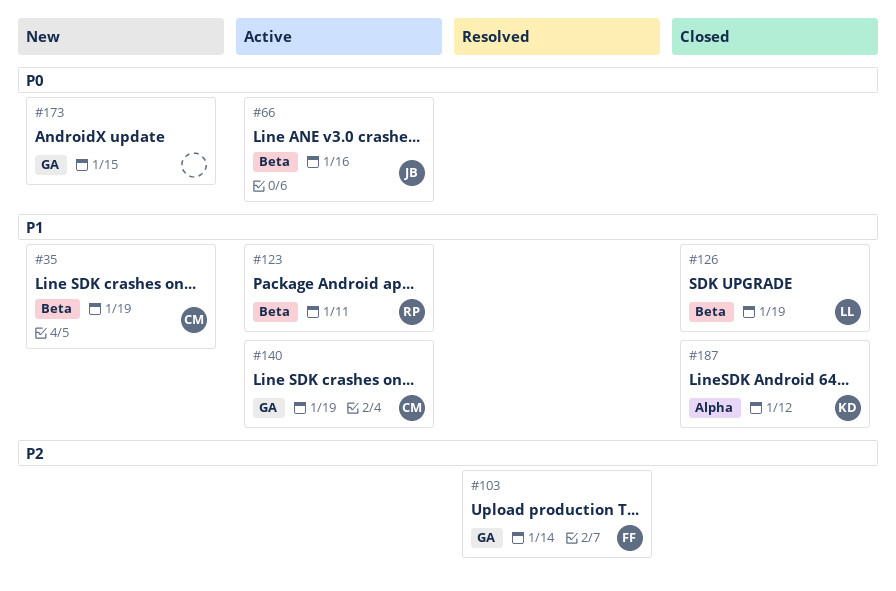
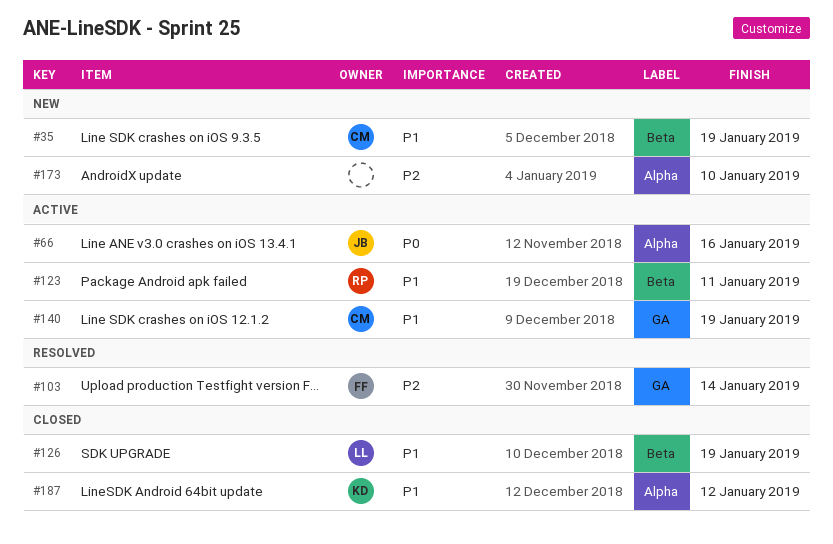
#66, label: Beta -> Alpha
#173, priority: P0 -> P2
#173, label: GA -> Alpha
#173, due: Jan 15 -> Jan 10

